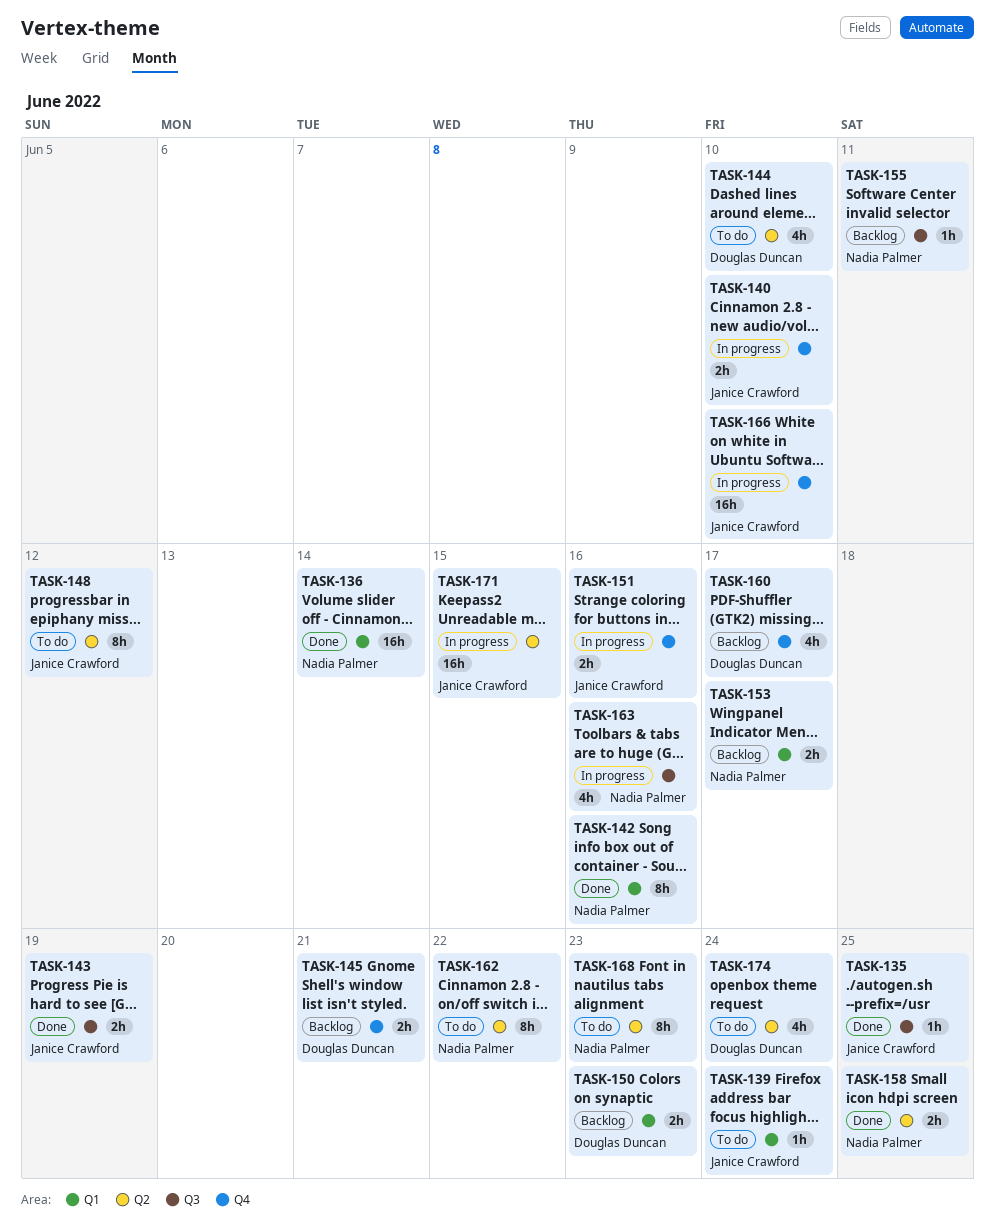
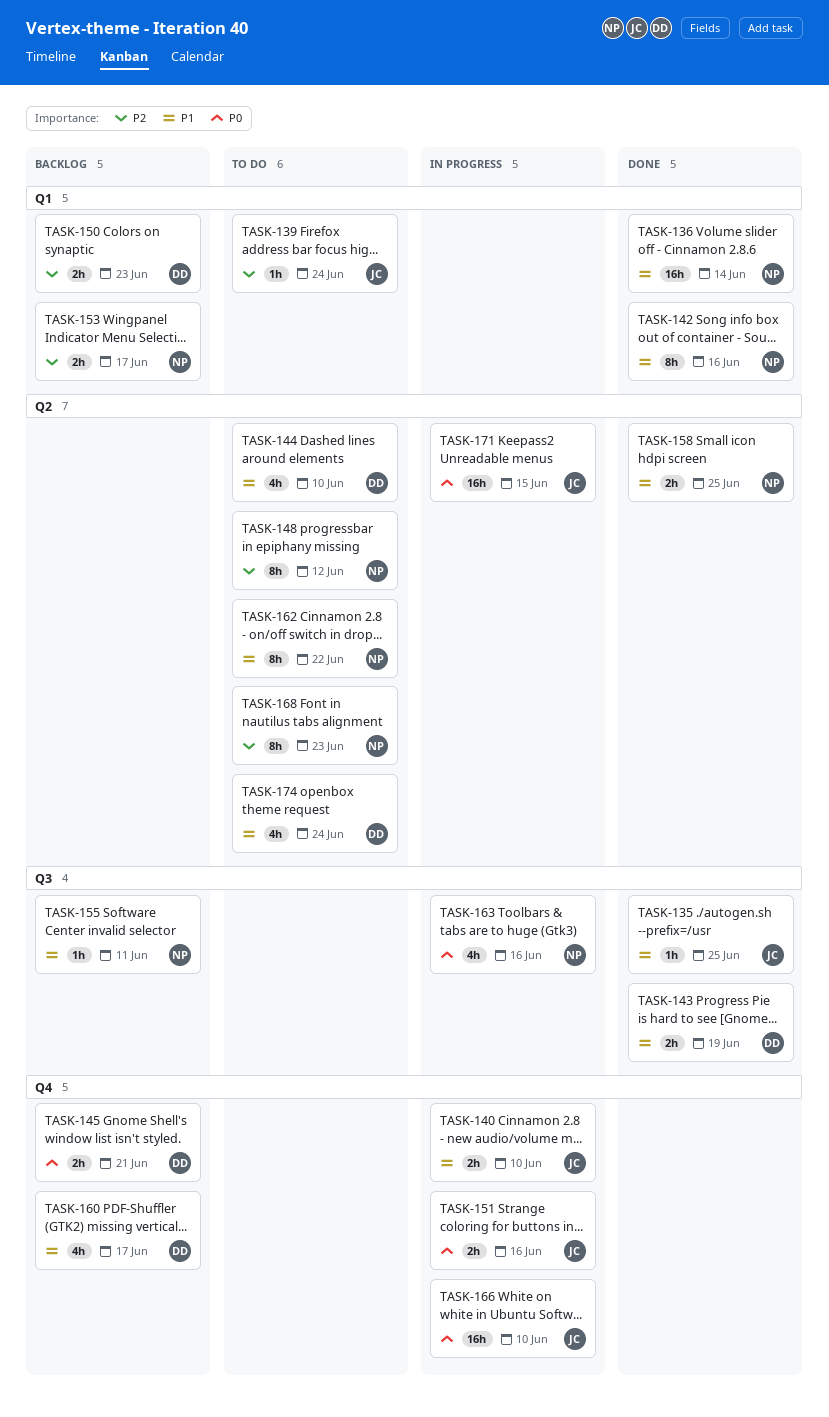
TASK-143, owner: Janice Crawford -> Douglas Duncan
TASK-148, owner: Janice Crawford -> Nadia Palmer

